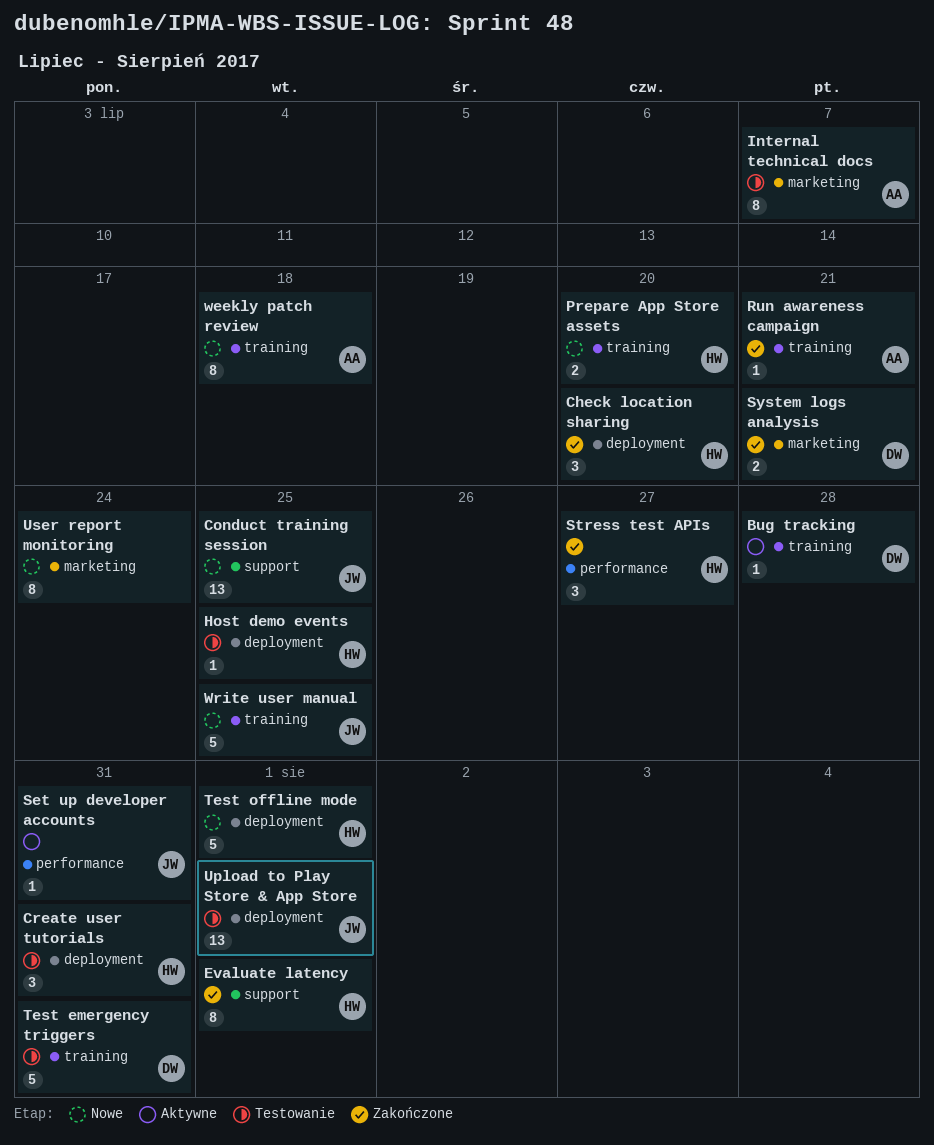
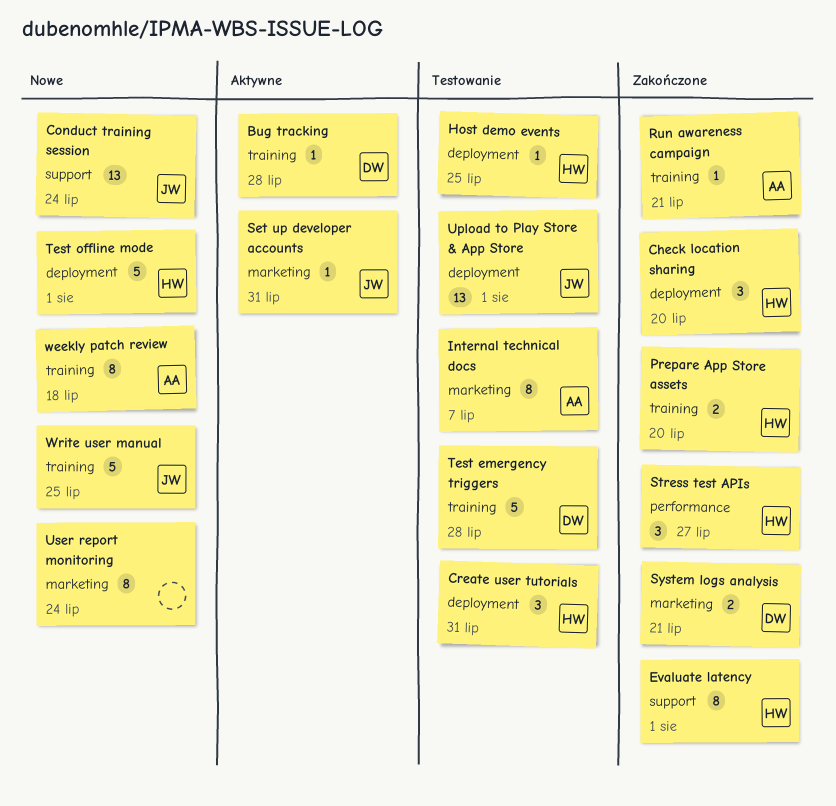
Conduct training session, due: Jul 25 -> Jul 24
Prepare App Store assets, status: Nowe -> Zakończone
Set up developer accounts, label: performance -> marketing
Test emergency triggers, due: Jul 31 -> Jul 28

